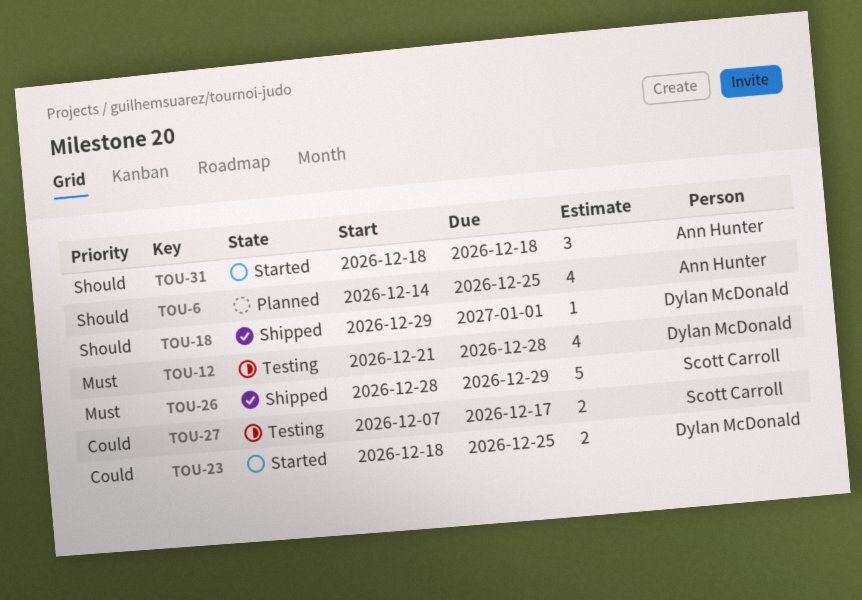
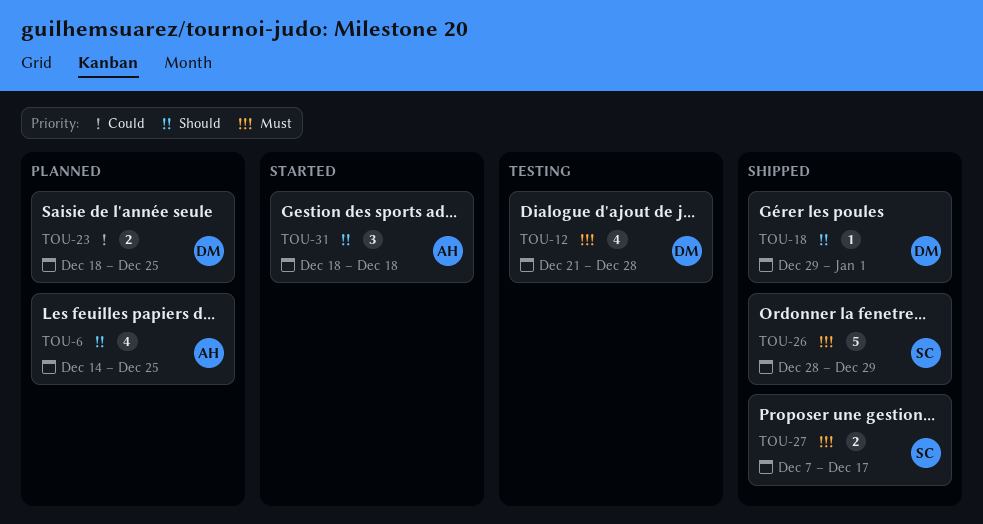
TOU-23, status: Started -> Planned
TOU-27, status: Testing -> Shipped
TOU-27, priority: Could -> Must

